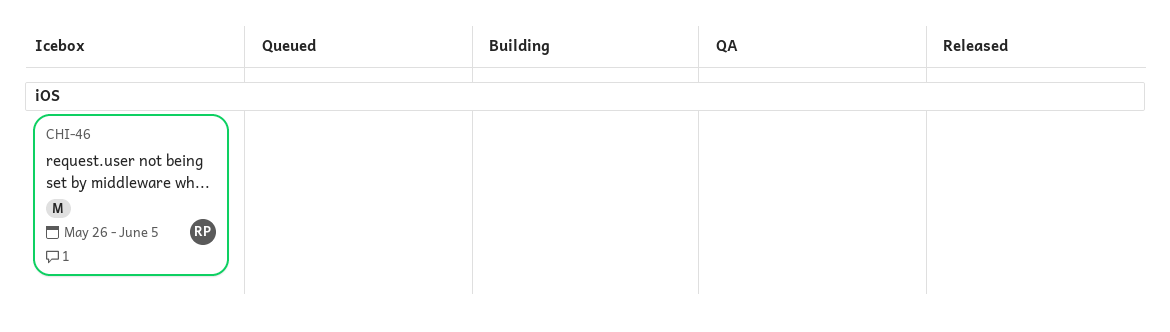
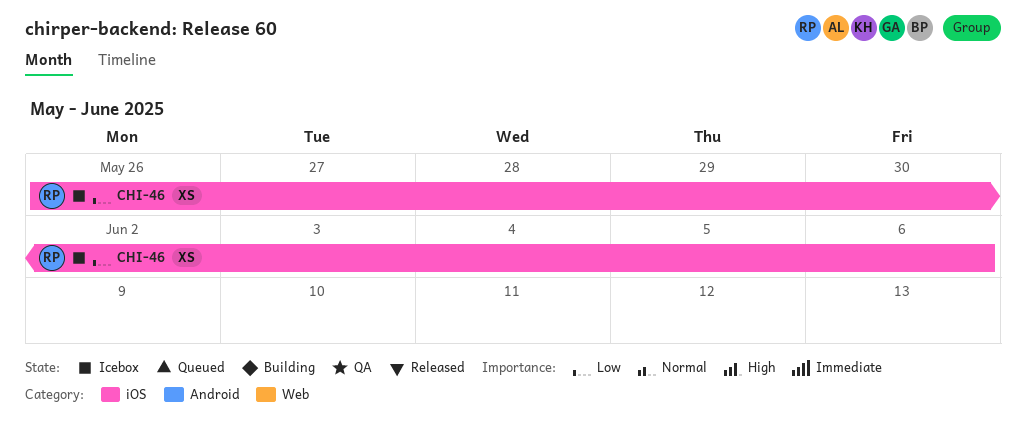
CHI-46, estimate: M -> XS
CHI-46, due: Jun 5 -> Jun 6

